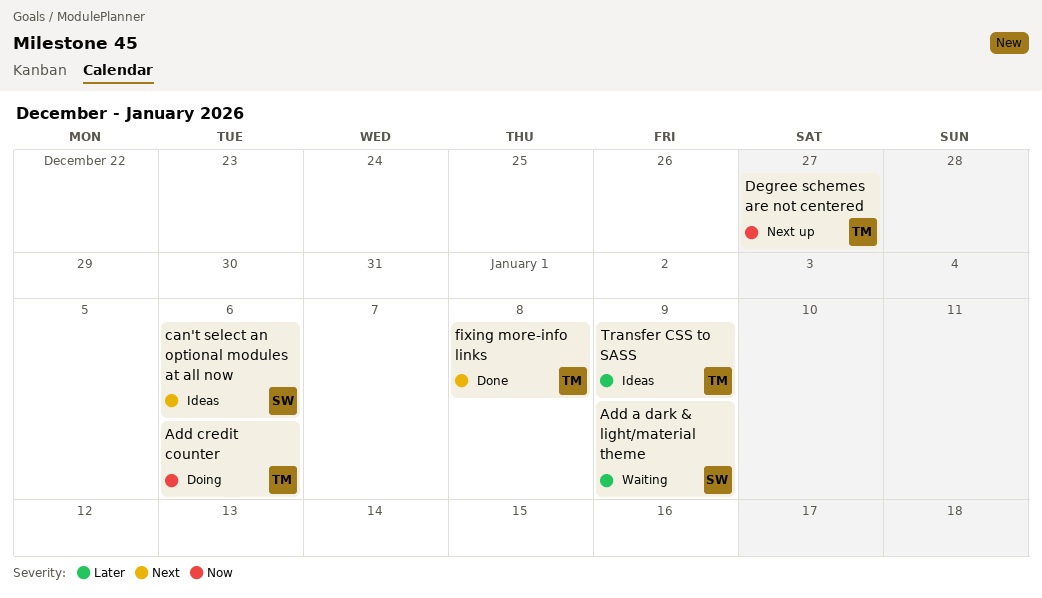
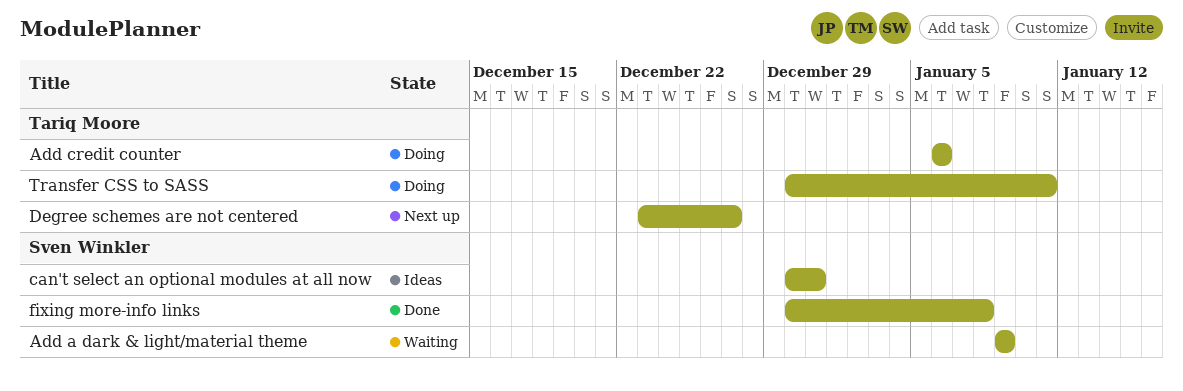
can't select an optional modules at all now, due: Jan 6 -> Dec 31
fixing more-info links, owner: Tariq Moore -> Sven Winkler
Transfer CSS to SASS, status: Ideas -> Doing
Transfer CSS to SASS, due: Jan 9 -> Jan 11

